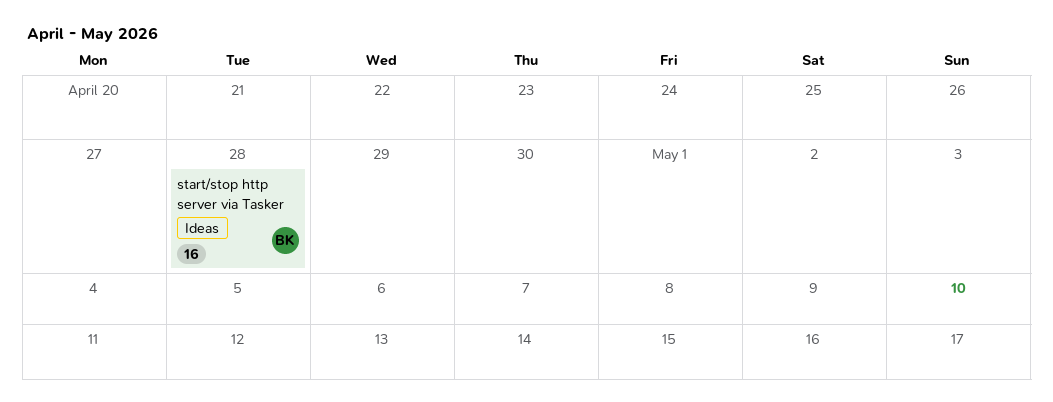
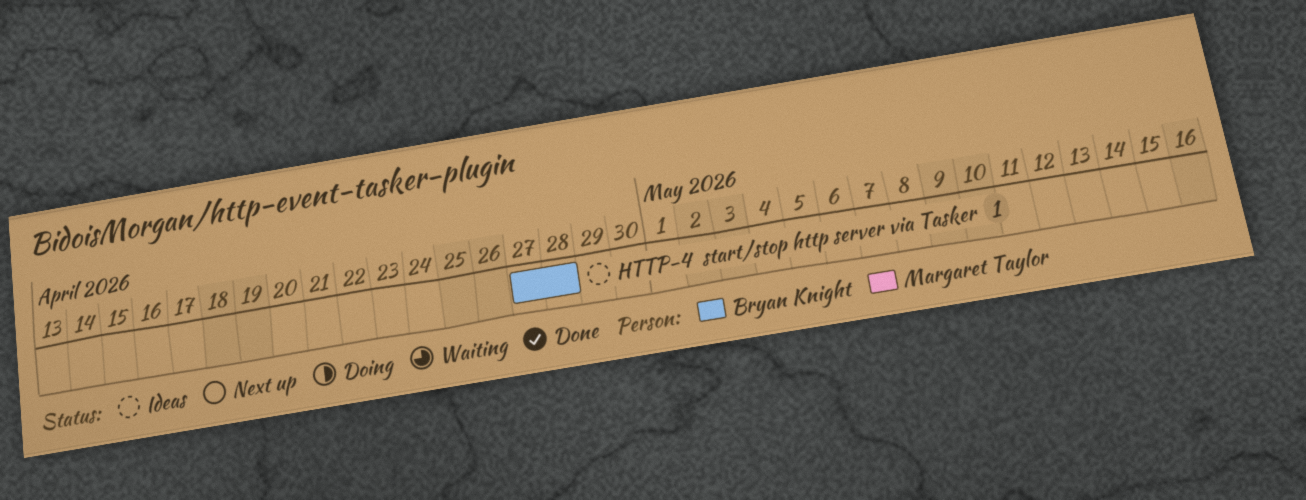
start/stop http server via Tasker, estimate: 16 -> 1

